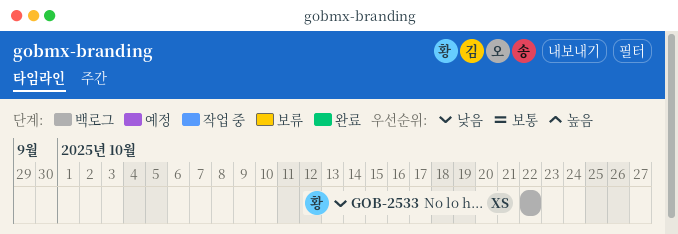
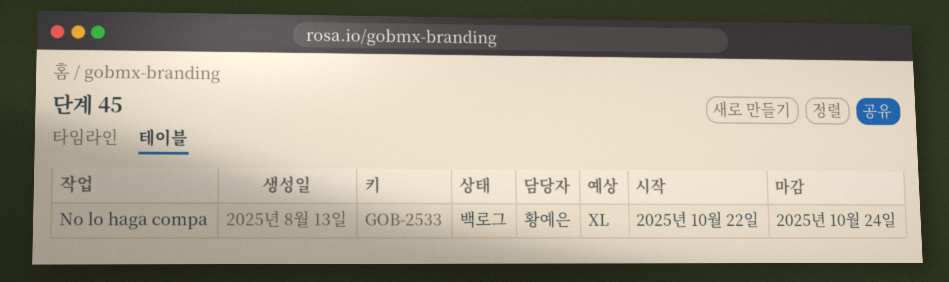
GOB-2533, estimate: XS -> XL
GOB-2533, due: Oct 22 -> Oct 24

